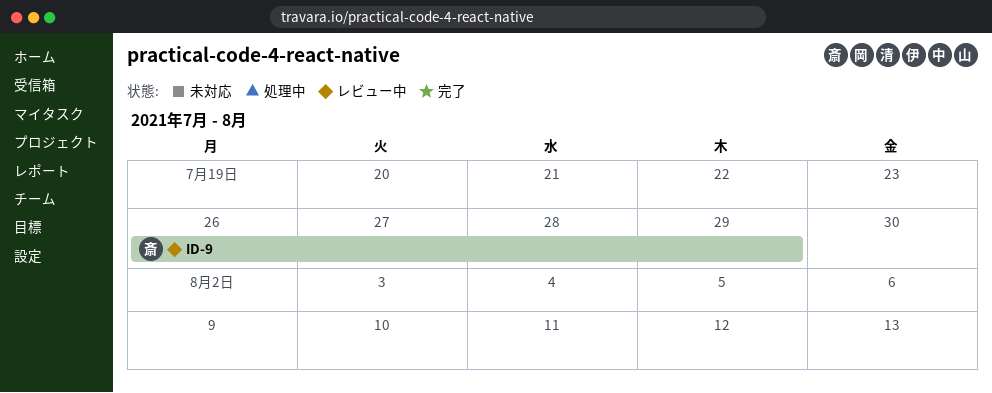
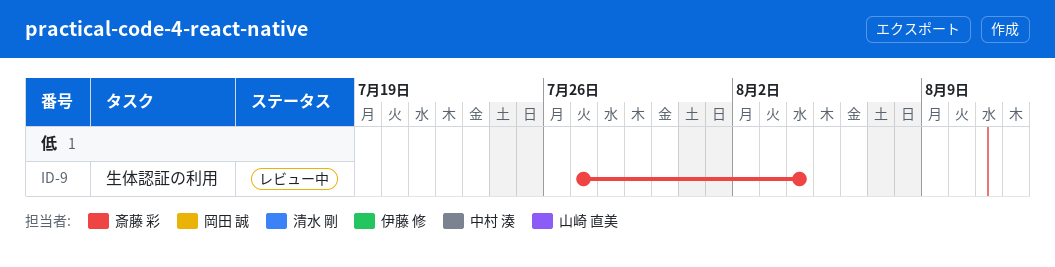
ID-9, start: Jul 26 -> Jul 27
ID-9, due: Jul 29 -> Aug 4

